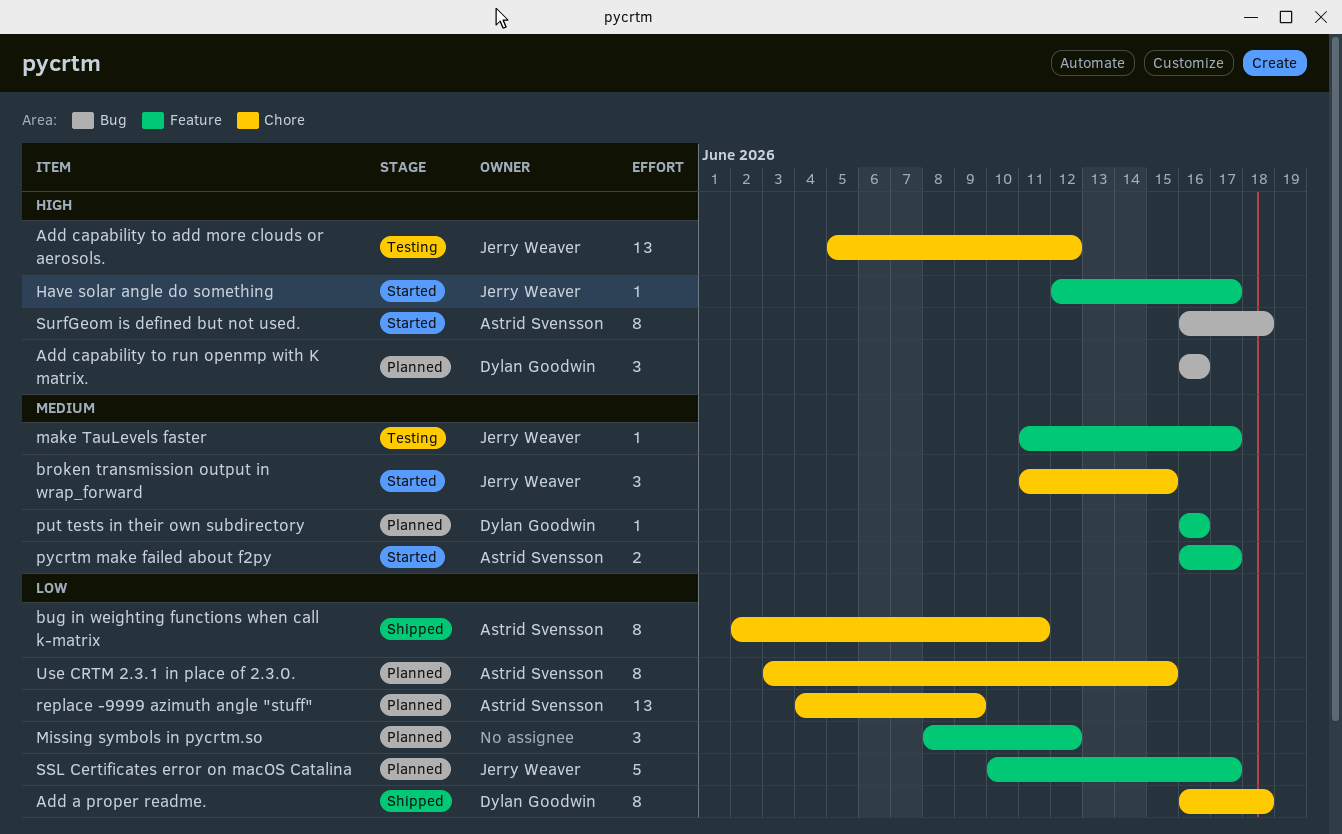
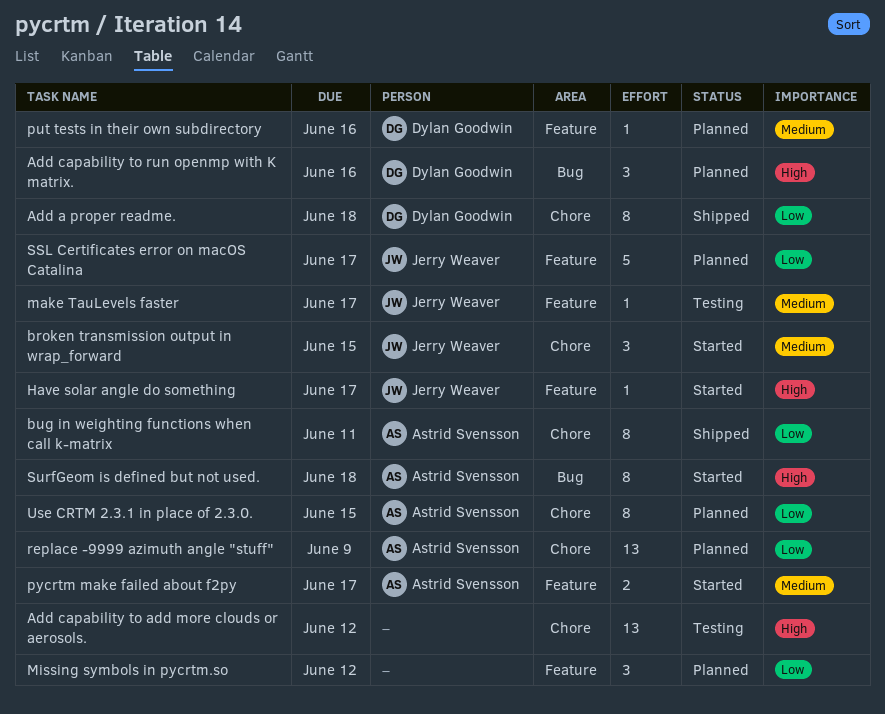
Add capability to add more clouds or aerosols., owner: Jerry Weaver -> none

